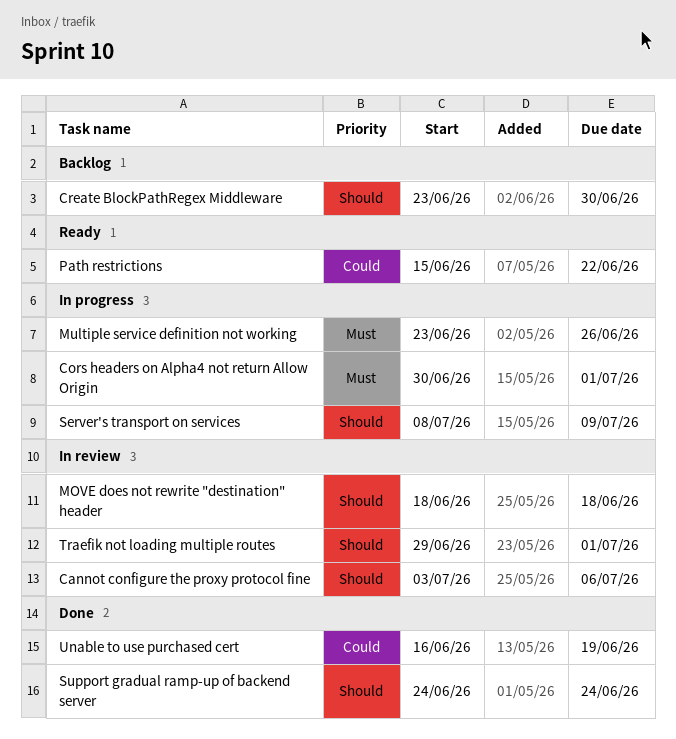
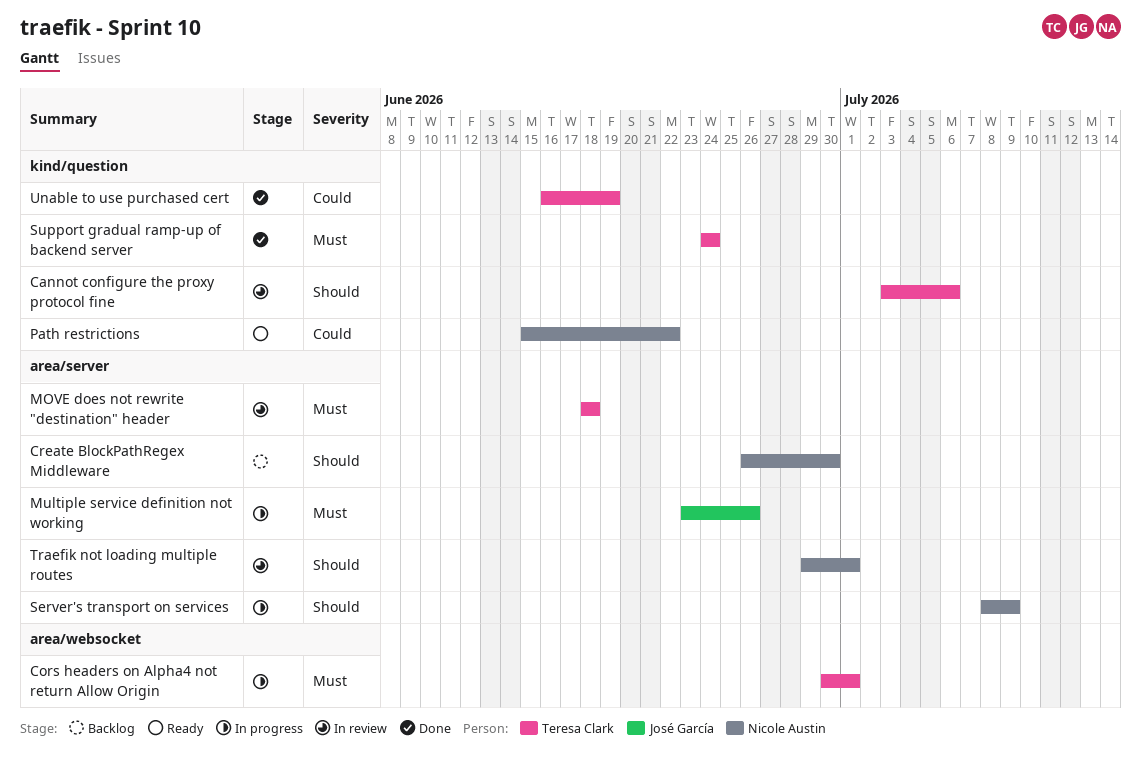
Create BlockPathRegex Middleware, start: Jun 23 -> Jun 26
MOVE does not rewrite "destination" header, priority: Should -> Must
Support gradual ramp-up of backend server, priority: Should -> Must

